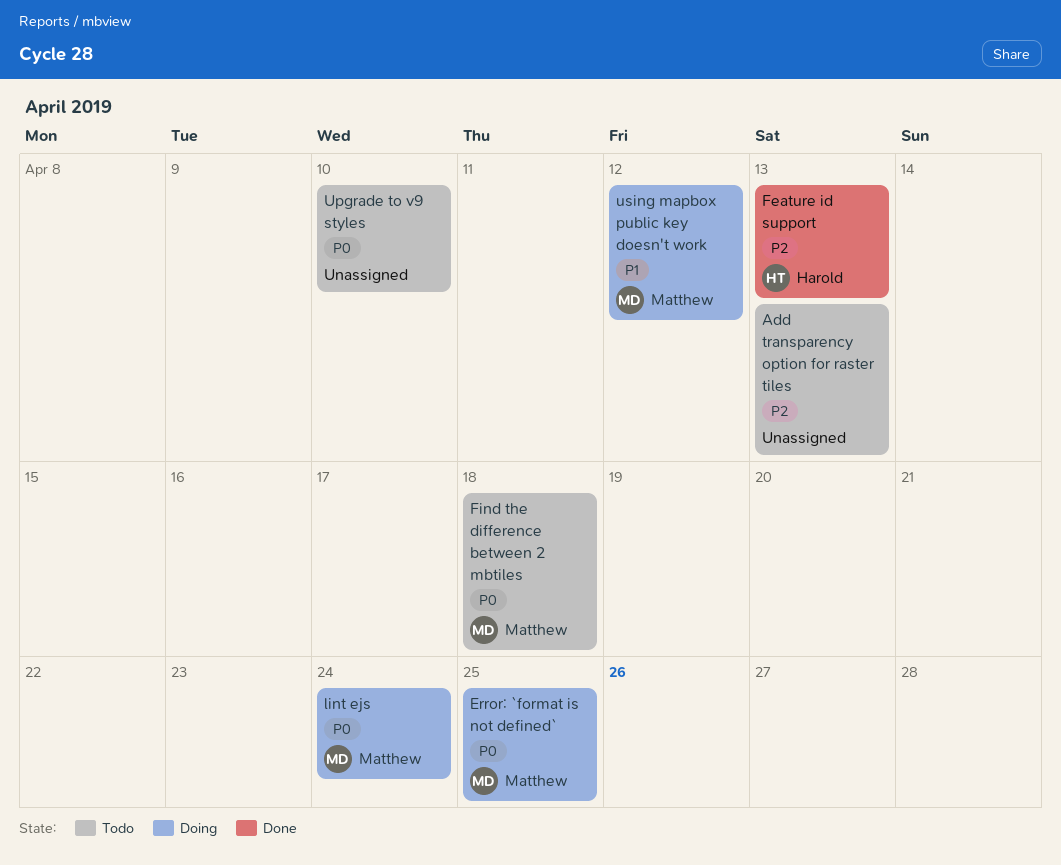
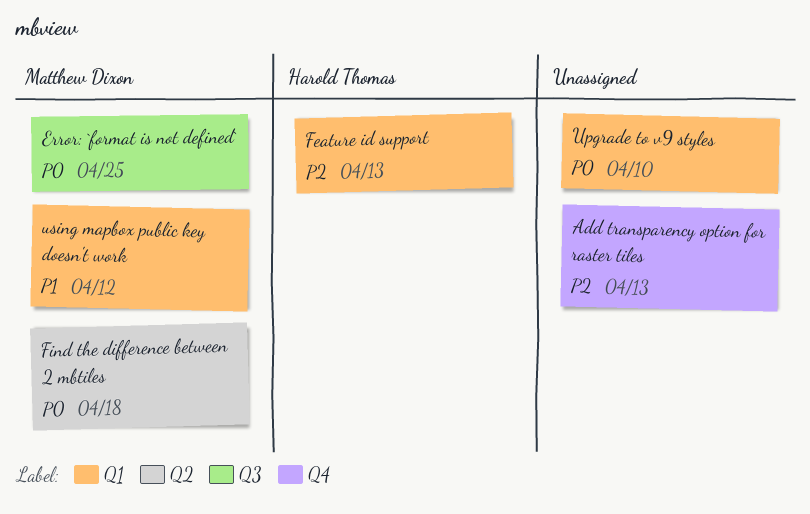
lint ejs: present -> none

